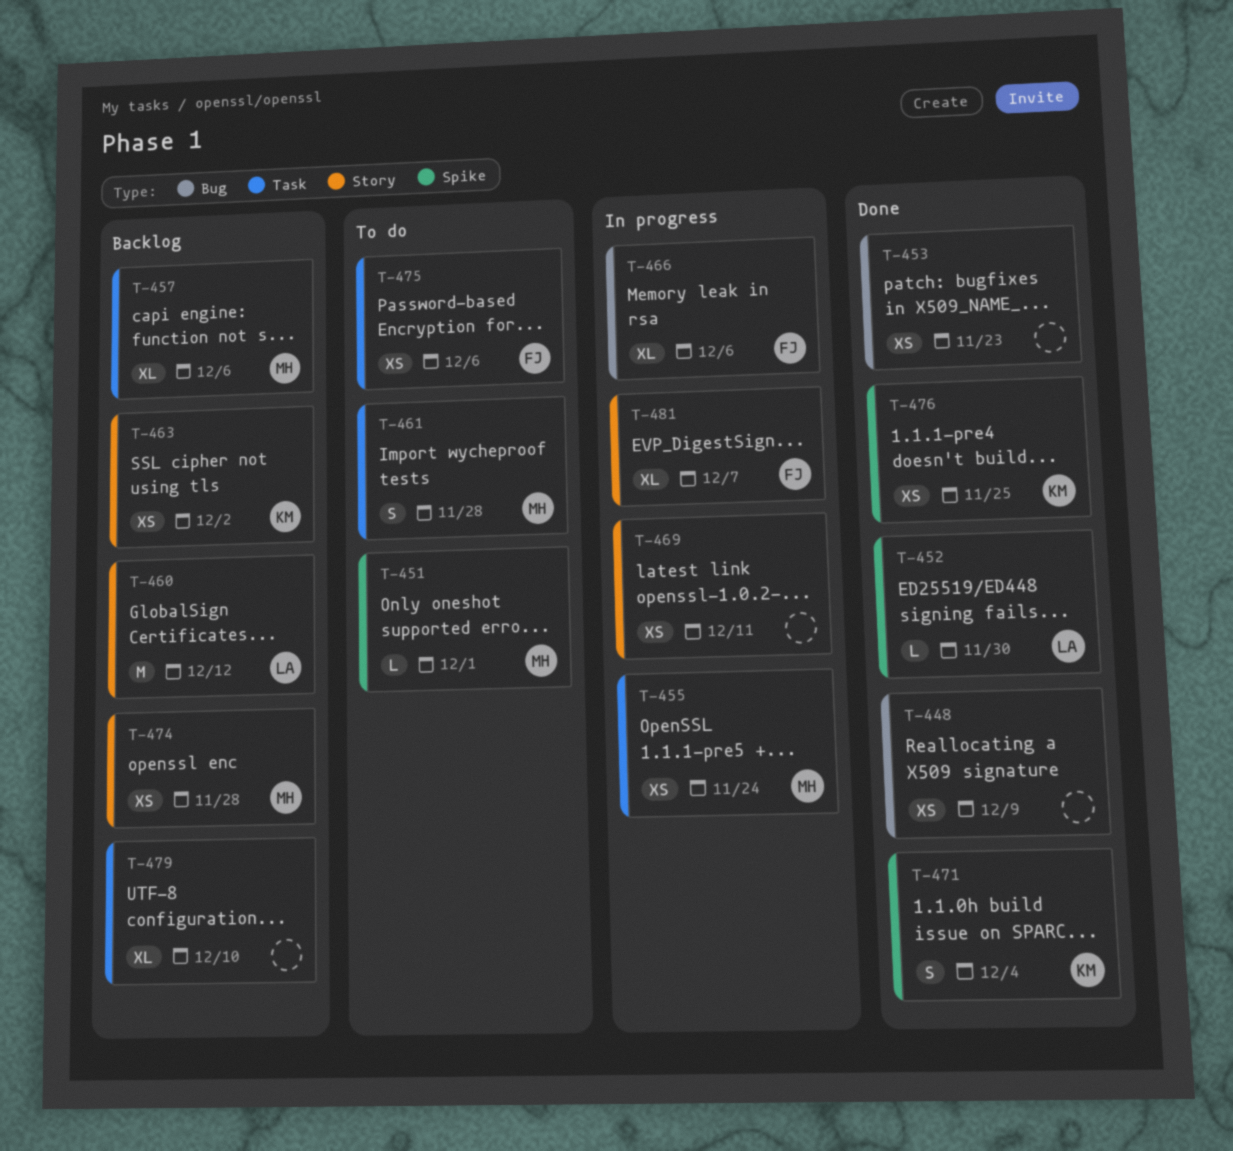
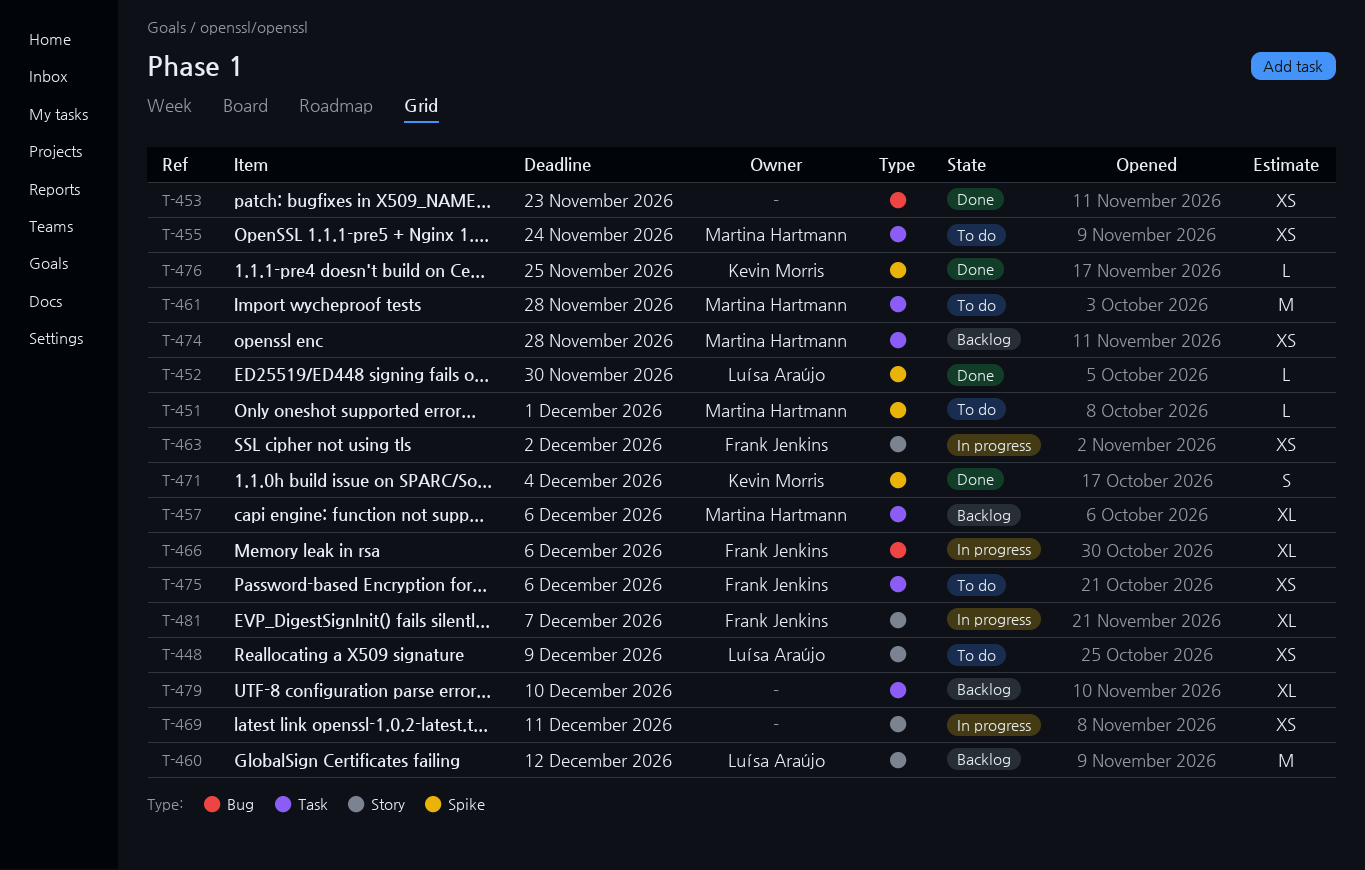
T-448, status: Done -> To do
T-448, owner: none -> Luísa Araújo
T-448, label: Bug -> Story
T-455, status: In progress -> To do
T-461, estimate: S -> M
T-463, status: Backlog -> In progress
T-463, owner: Kevin Morris -> Frank Jenkins
T-474, label: Story -> Task
T-476, estimate: XS -> L

